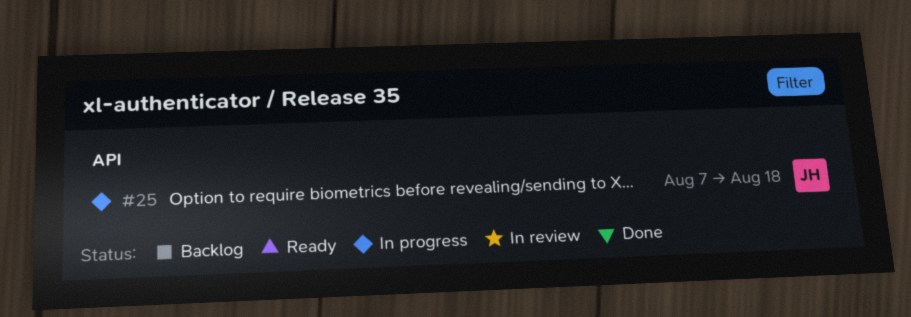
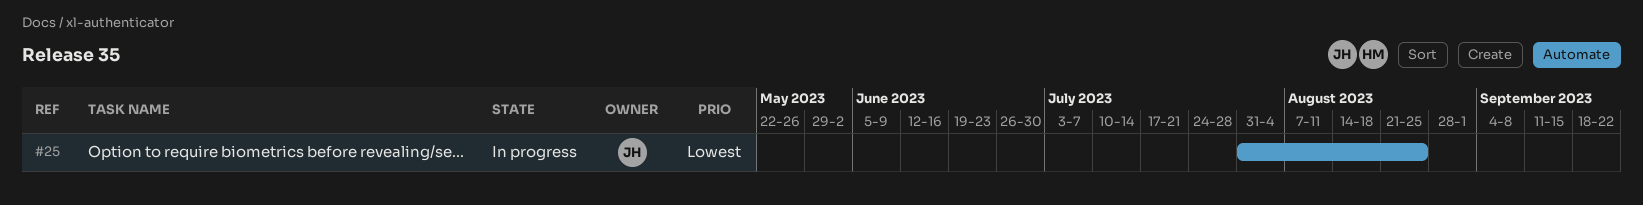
#25, start: Aug 7 -> Jul 31
#25, due: Aug 18 -> Aug 25

